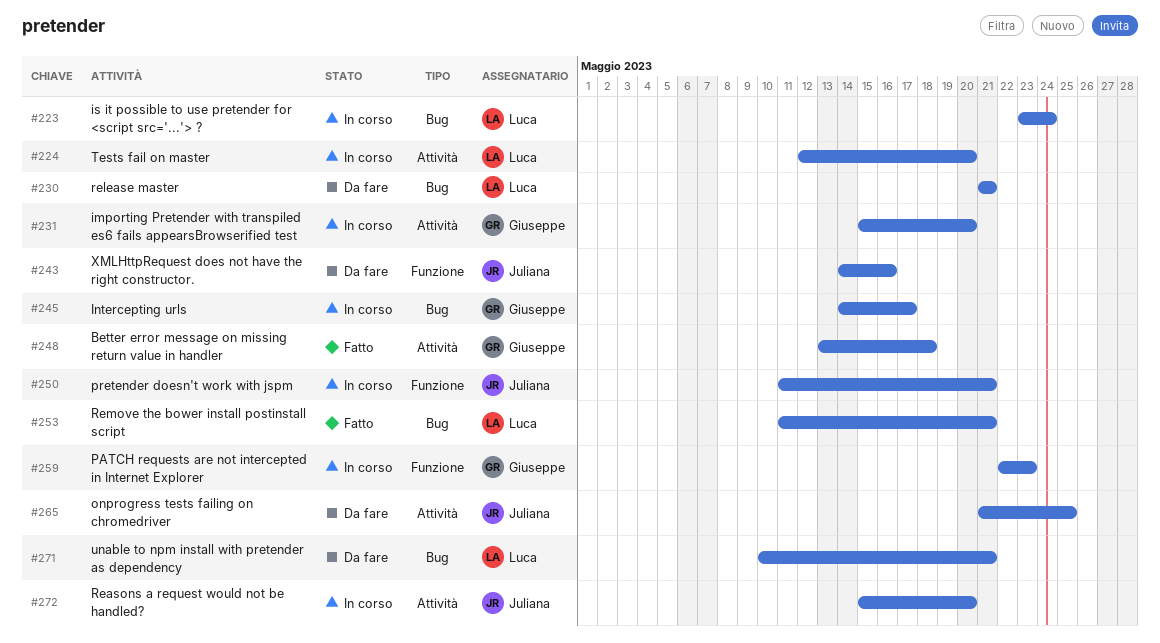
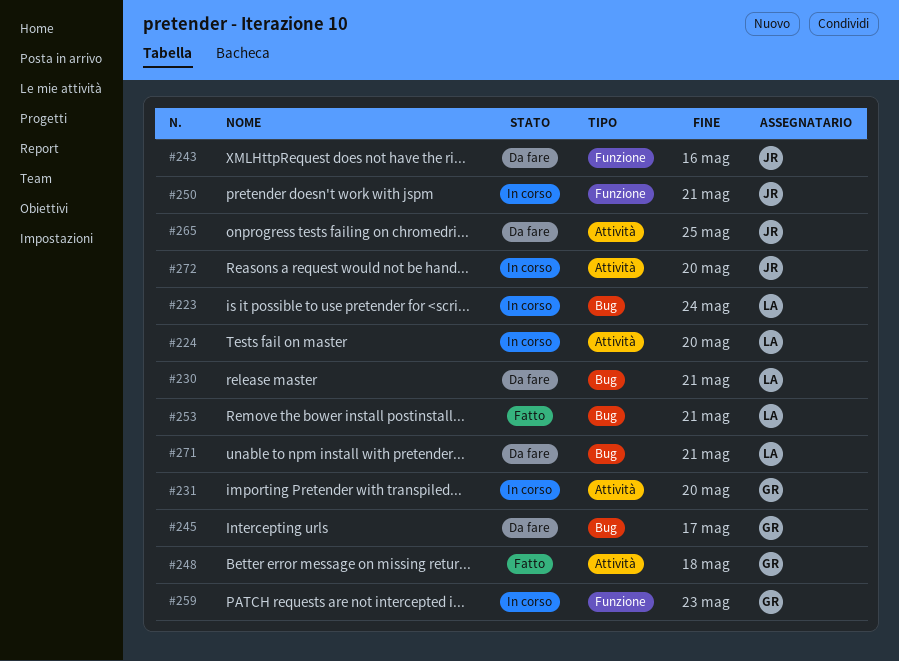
#245, status: In corso -> Da fare

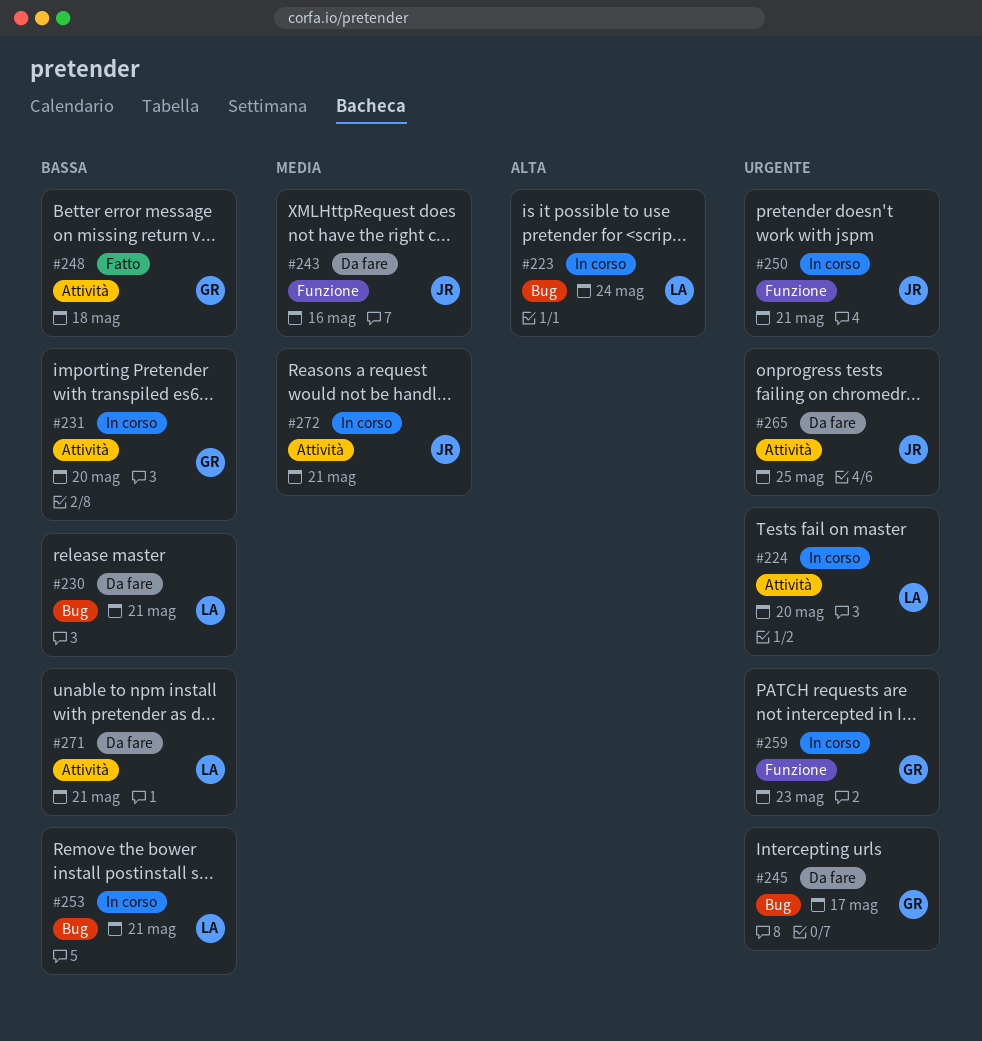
#253, status: Fatto -> In corso
#271, label: Bug -> Attività
#272, due: May 20 -> May 21

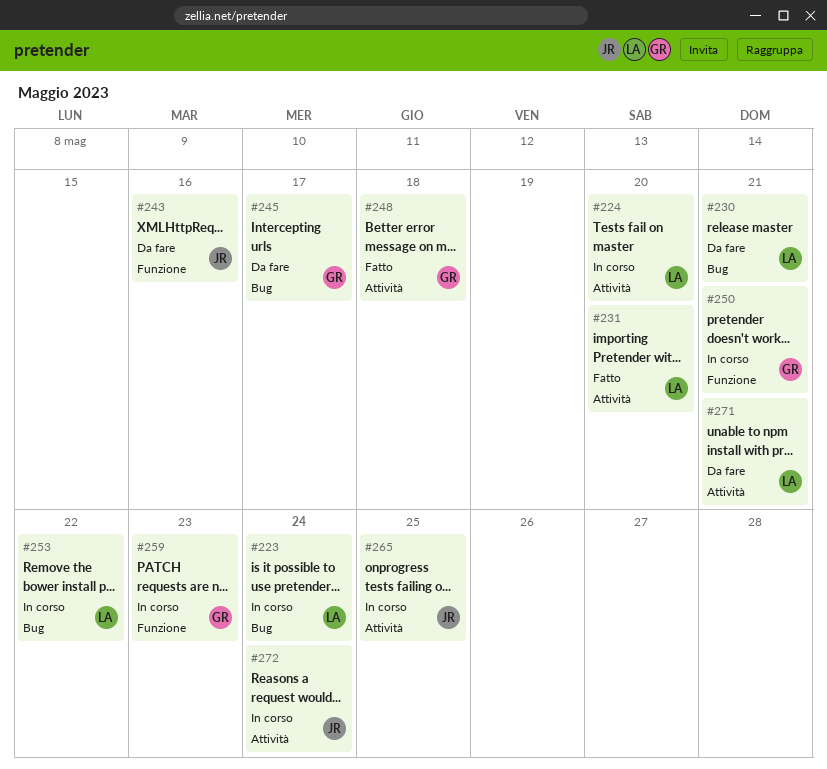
#231, status: In corso -> Fatto
#231, owner: GR -> LA
#250, owner: JR -> GR
#253, due: May 21 -> May 22
#265, status: Da fare -> In corso
#272, due: May 21 -> May 24

